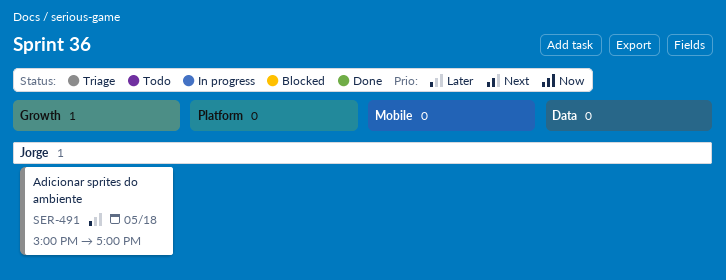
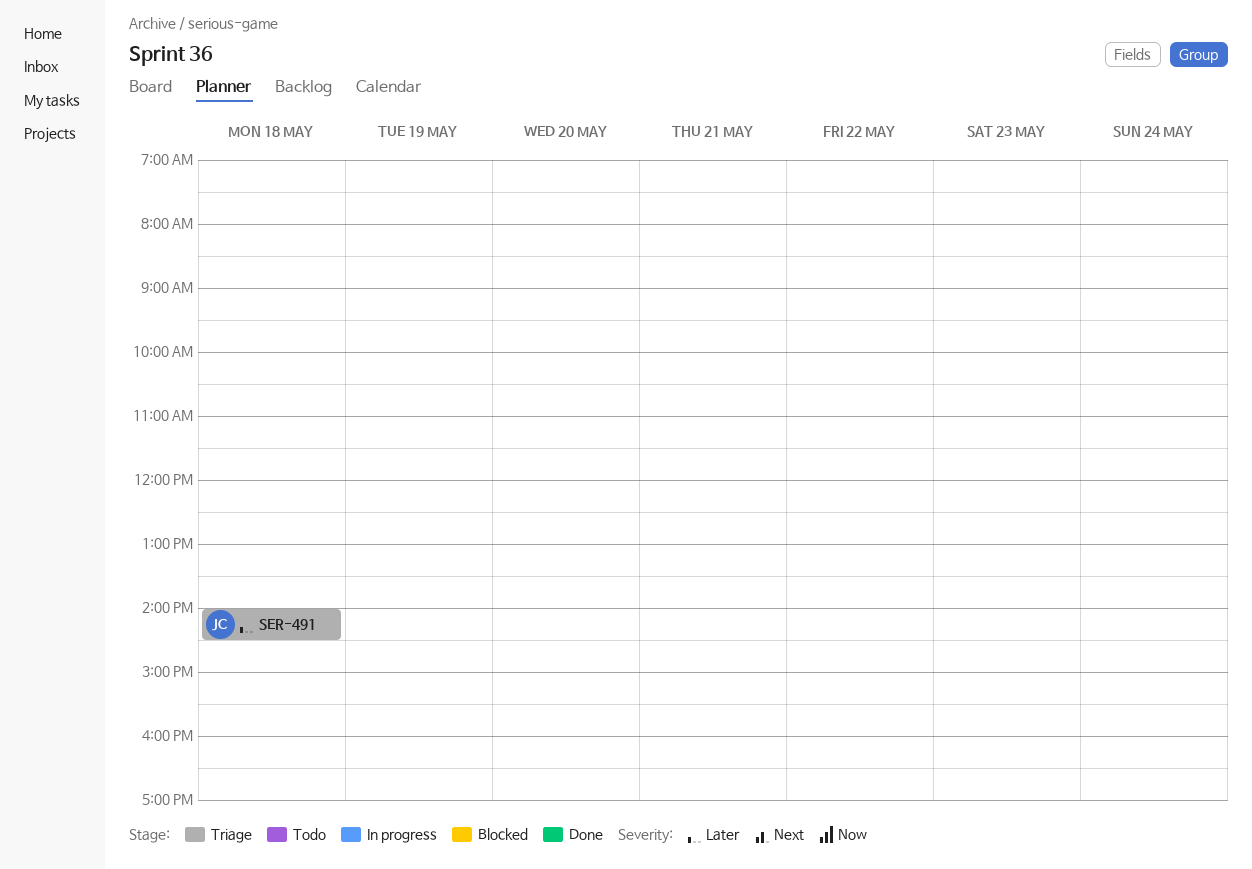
SER-491, begins: 15:00 -> 14:00
SER-491, ends: 17:00 -> 14:30

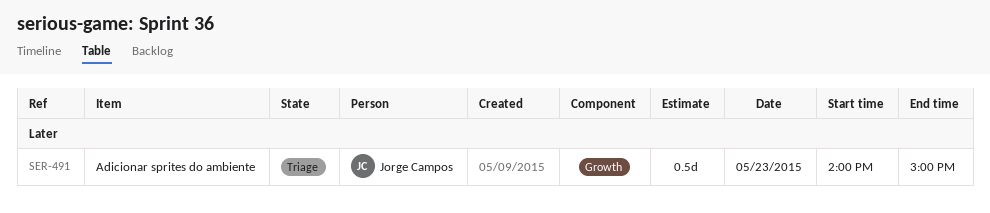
SER-491, day: May 18 -> May 23
SER-491, ends: 14:30 -> 15:00

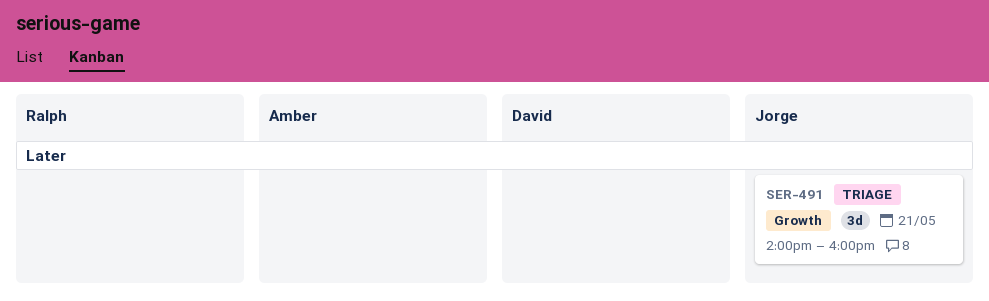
SER-491, estimate: 0.5d -> 3d
SER-491, day: May 23 -> May 21
SER-491, ends: 15:00 -> 16:00

